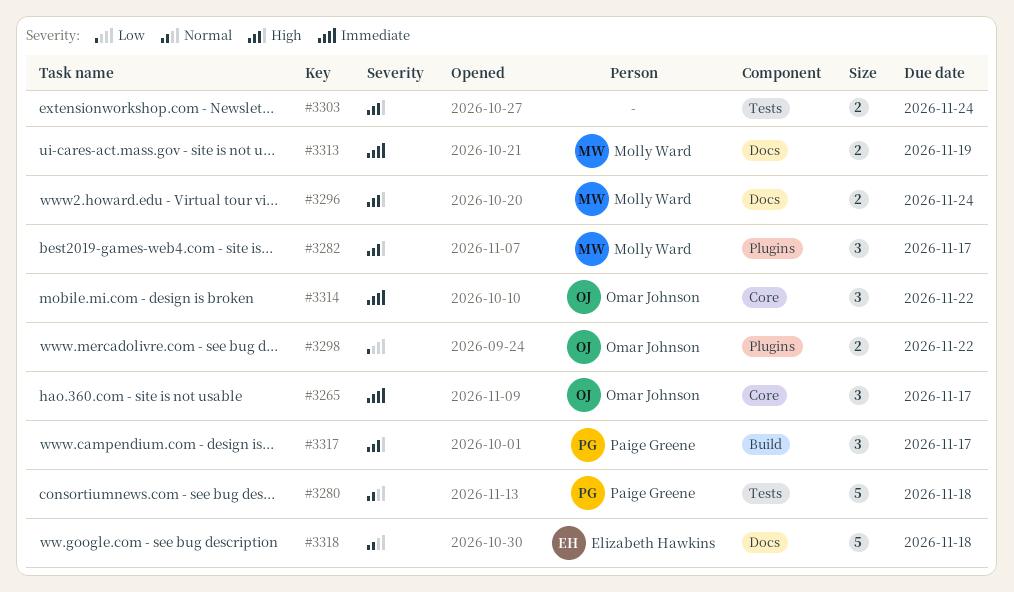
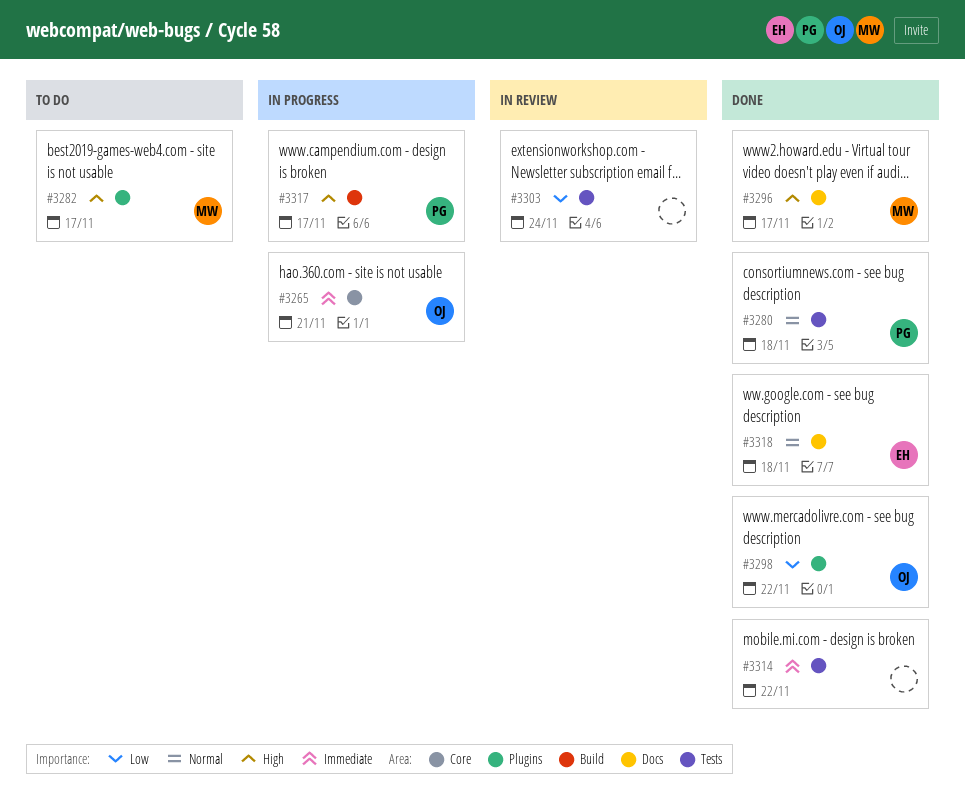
#3265, due: Nov 17 -> Nov 21
#3296, due: Nov 24 -> Nov 17
#3303, priority: High -> Low
#3313: present -> none
#3314, owner: Omar Johnson -> none
#3314, label: Core -> Tests

